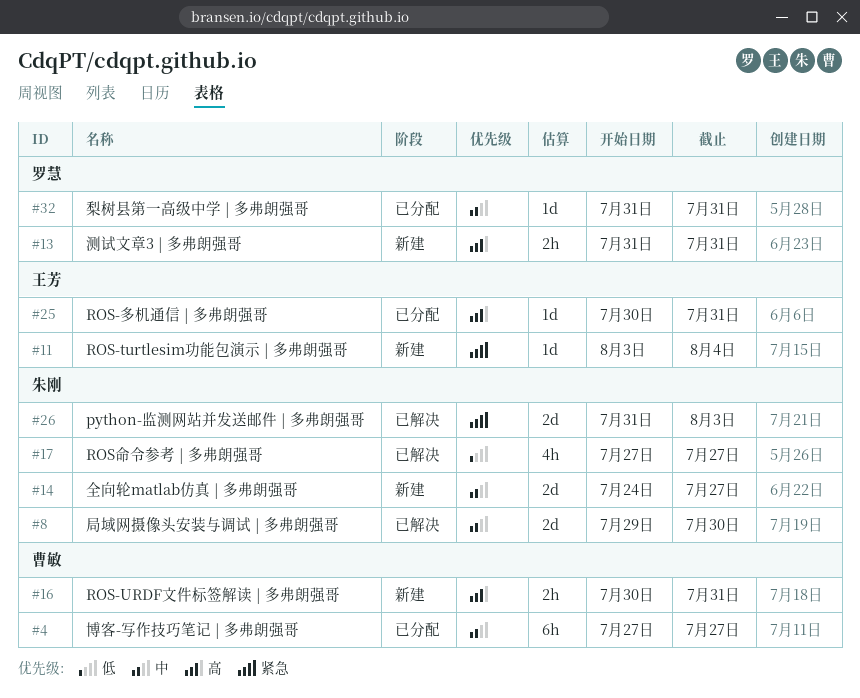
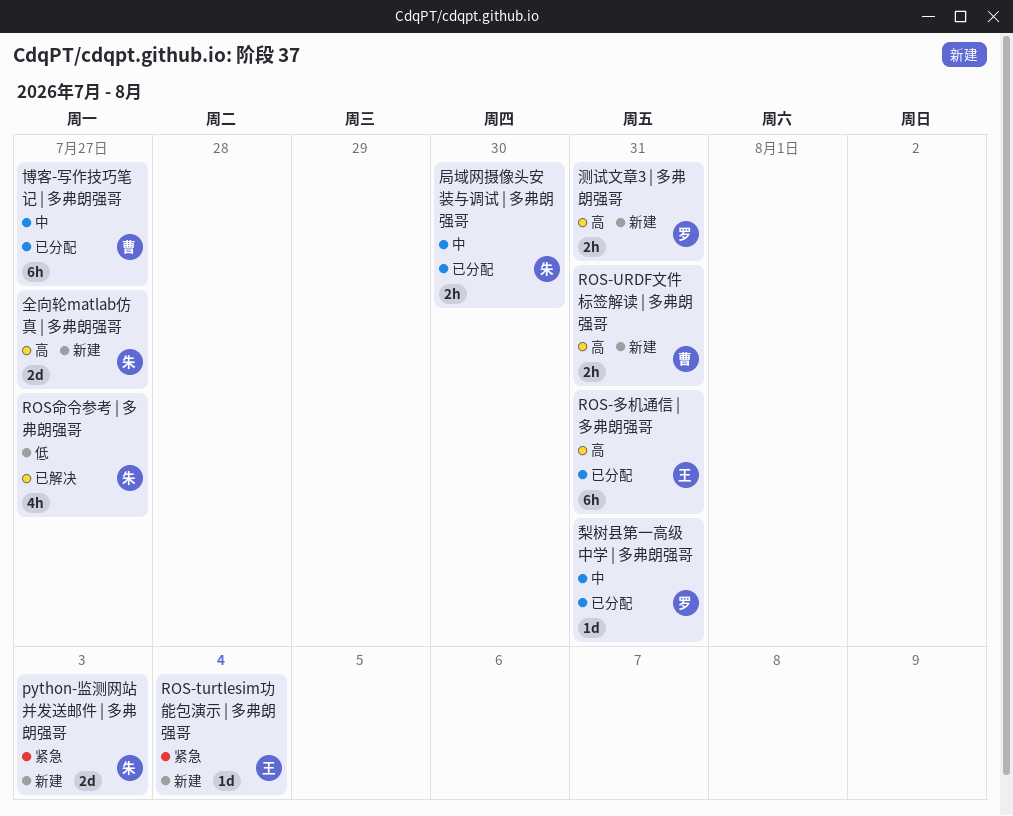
python-监测网站并发送邮件 | 多弗朗强哥, status: 已解决 -> 新建
ROS-多机通信 | 多弗朗强哥, estimate: 1d -> 6h
全向轮matlab仿真 | 多弗朗强哥, priority: 中 -> 高
局域网摄像头安装与调试 | 多弗朗强哥, status: 已解决 -> 已分配
局域网摄像头安装与调试 | 多弗朗强哥, estimate: 2d -> 2h

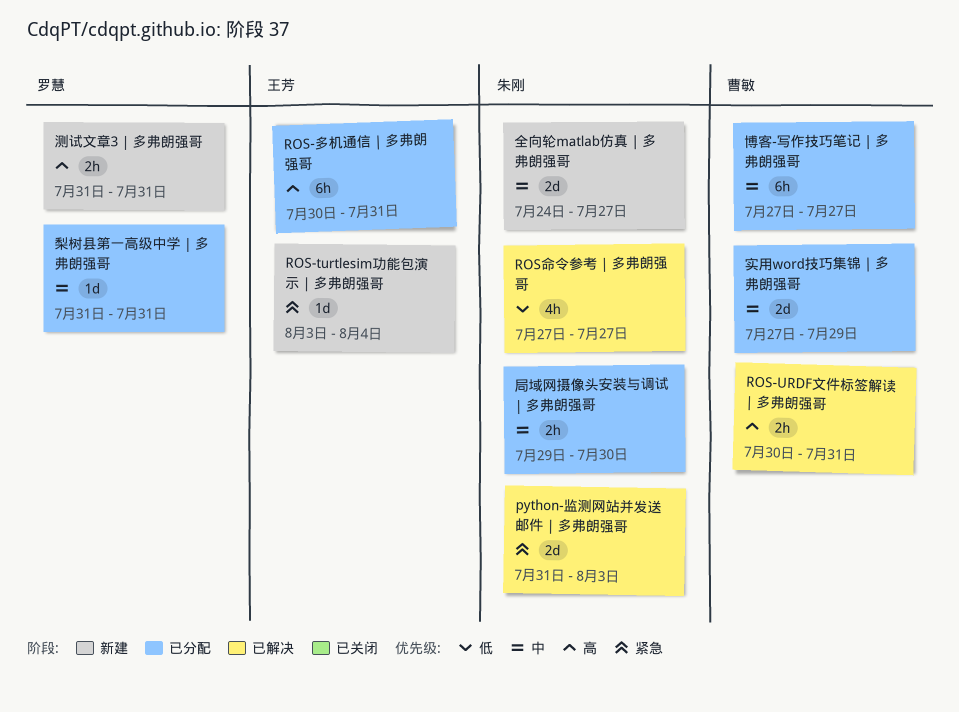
python-监测网站并发送邮件 | 多弗朗强哥, status: 新建 -> 已解决
ROS-URDF文件标签解读 | 多弗朗强哥, status: 新建 -> 已解决
全向轮matlab仿真 | 多弗朗强哥, priority: 高 -> 中
实用word技巧集锦 | 多弗朗强哥: none -> present

